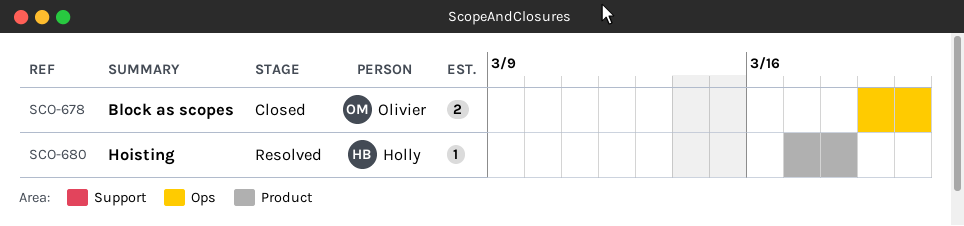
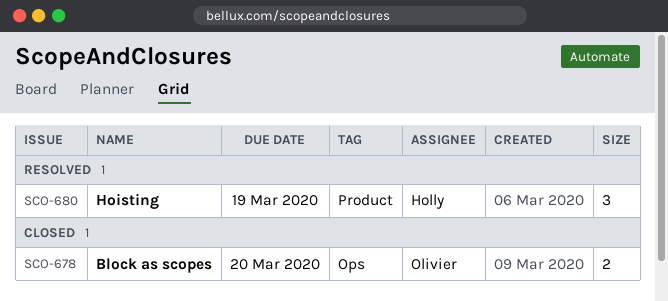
SCO-680, estimate: 1 -> 3
SCO-680, due: Mar 18 -> Mar 19

